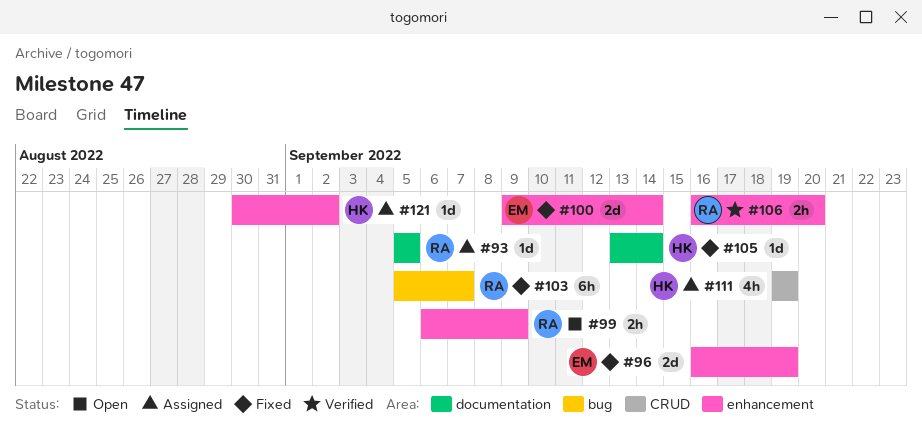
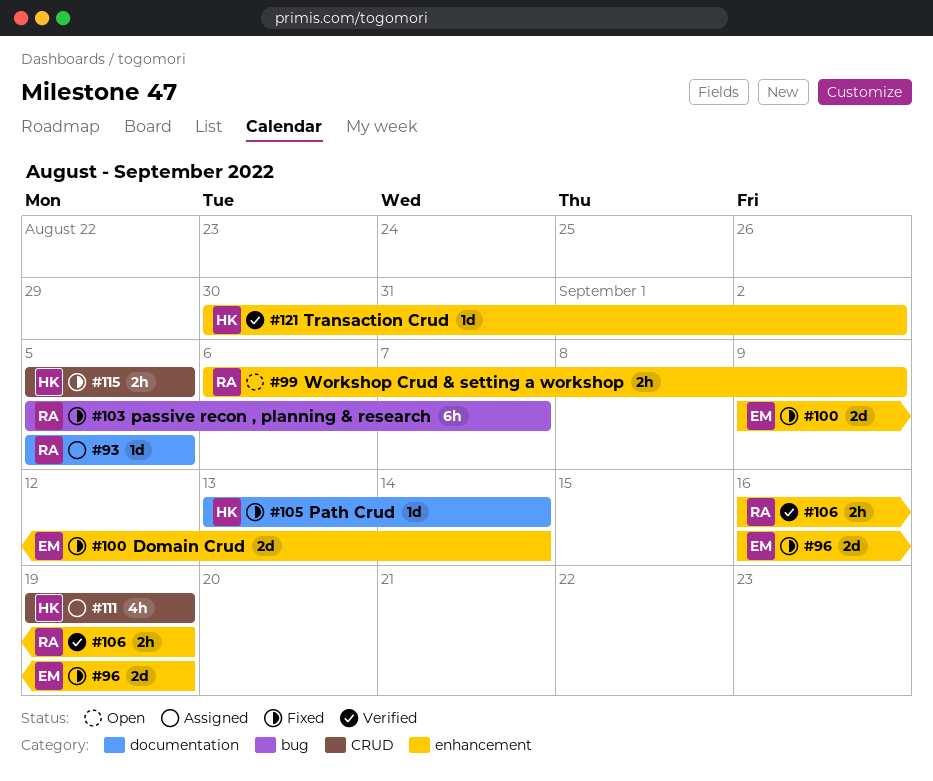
#106, due: Sep 20 -> Sep 19
#115: none -> present
#121, status: Assigned -> Verified

